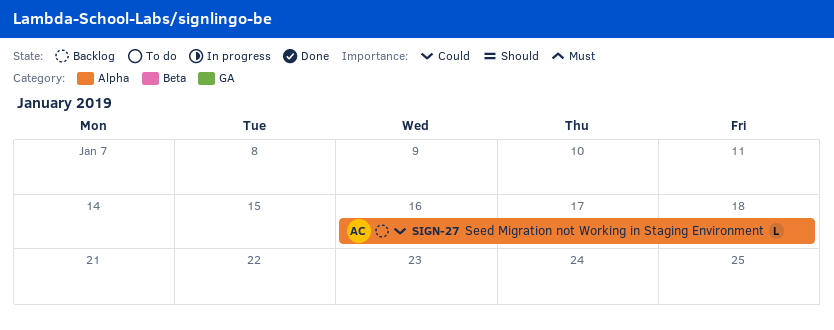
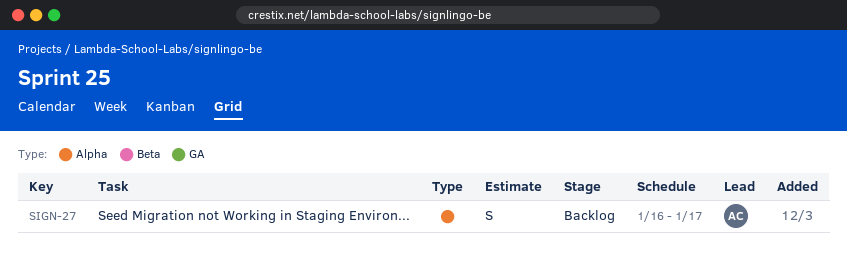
SIGN-27, estimate: L -> S
SIGN-27, due: Jan 18 -> Jan 17

